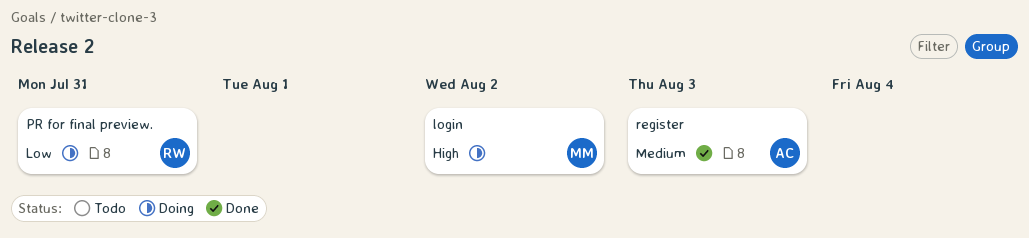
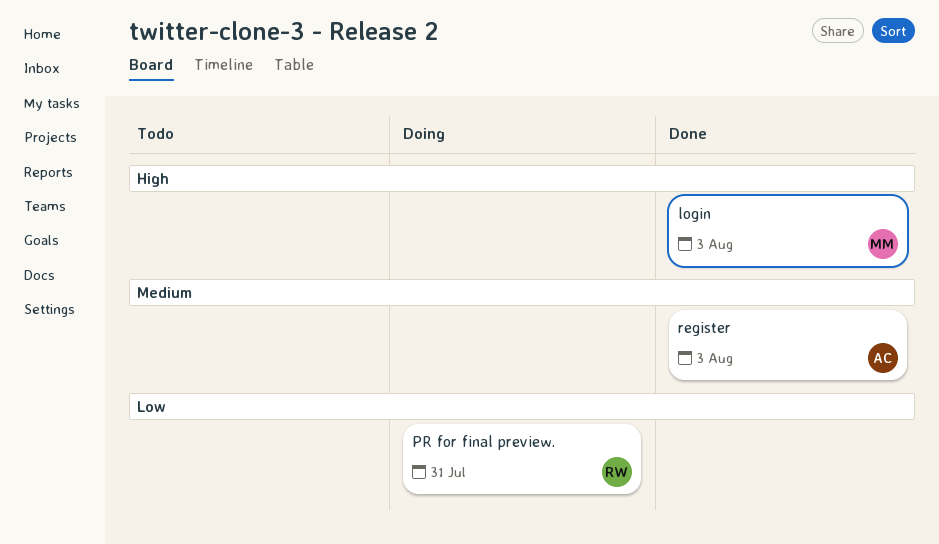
login, status: Doing -> Done
login, due: Aug 2 -> Aug 3

